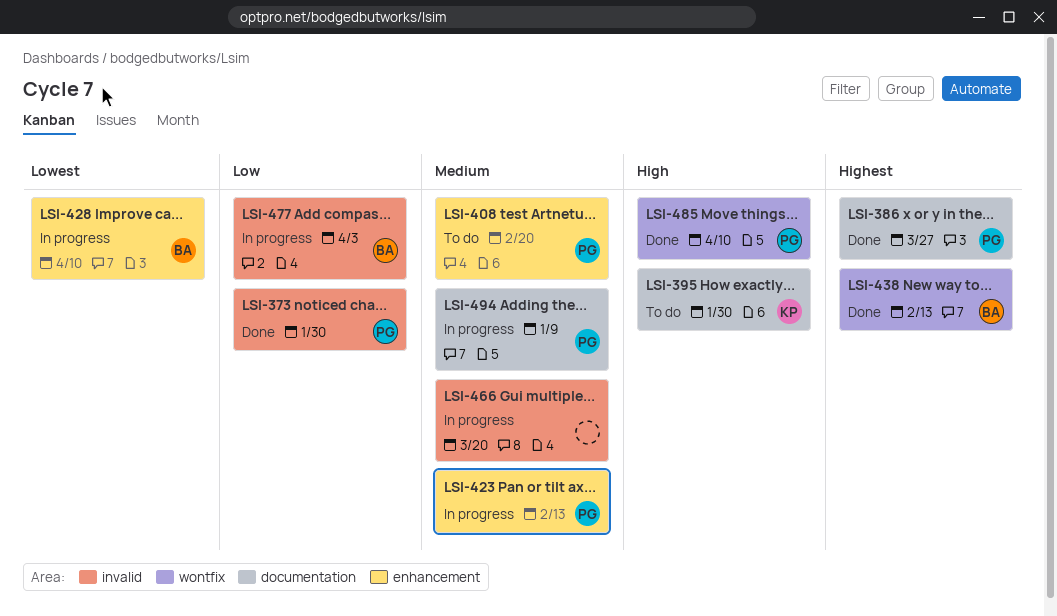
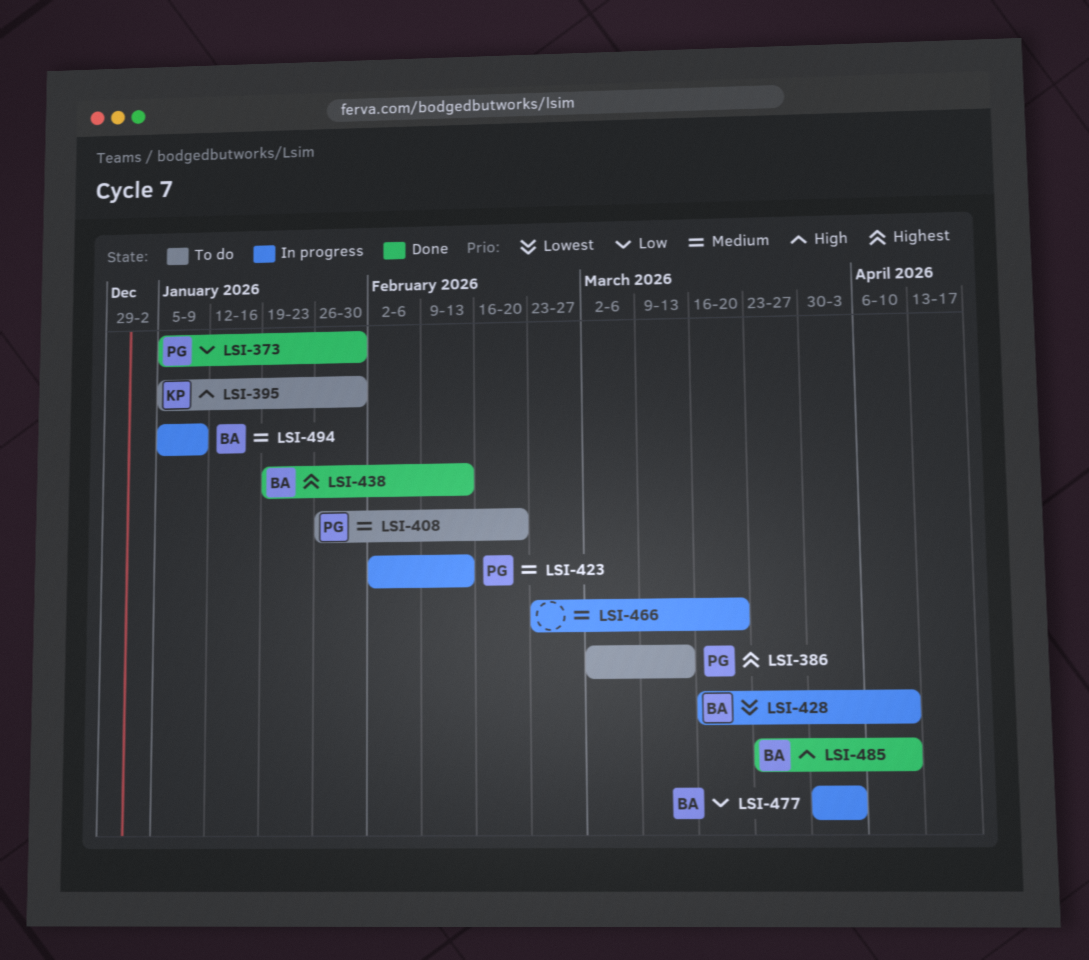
LSI-386, status: Done -> To do
LSI-386, due: Mar 27 -> Mar 13
LSI-485, owner: PG -> BA
LSI-494, owner: PG -> BA

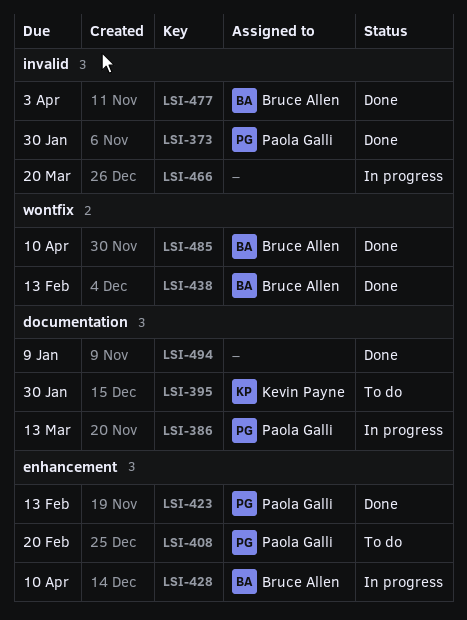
LSI-386, status: To do -> In progress
LSI-423, status: In progress -> Done
LSI-477, status: In progress -> Done
LSI-494, status: In progress -> Done
LSI-494, owner: Bruce Allen -> none

